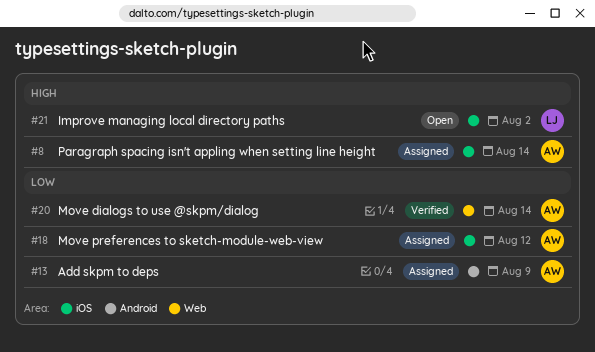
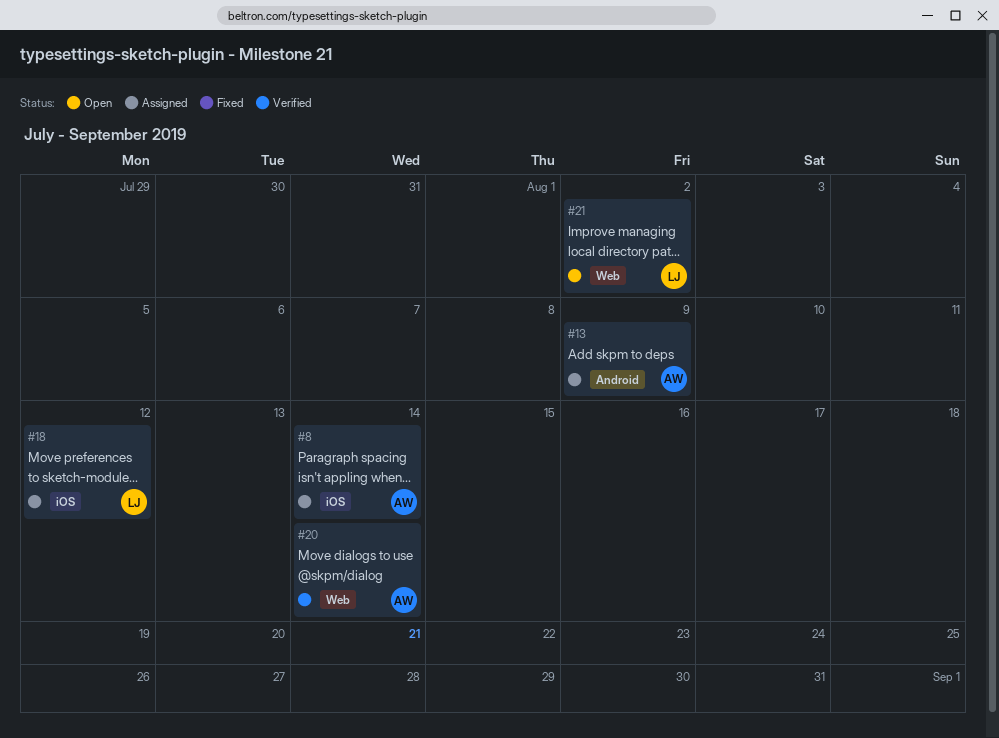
#18, owner: AW -> LJ
#21, label: iOS -> Web

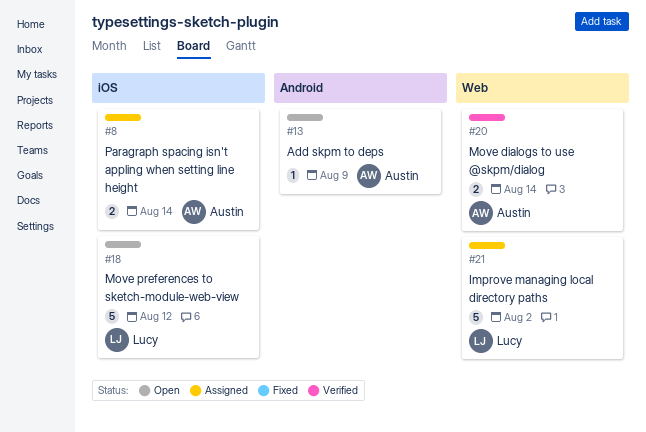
#13, status: Assigned -> Open
#18, status: Assigned -> Open
#21, status: Open -> Assigned

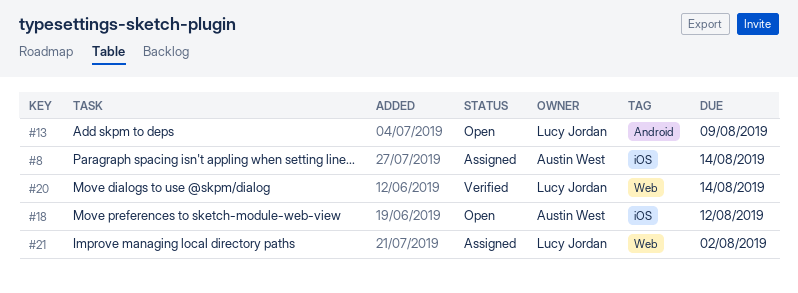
#13, owner: Austin West -> Lucy Jordan
#18, owner: Lucy Jordan -> Austin West
#20, owner: Austin West -> Lucy Jordan

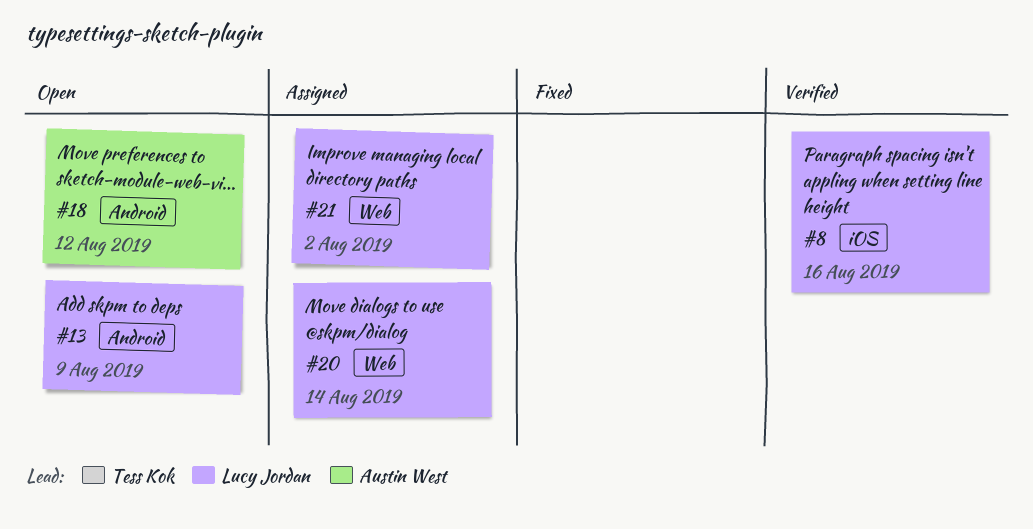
#8, status: Assigned -> Verified
#8, owner: Austin West -> Lucy Jordan
#8, due: Aug 14 -> Aug 16
#18, label: iOS -> Android
#20, status: Verified -> Assigned

